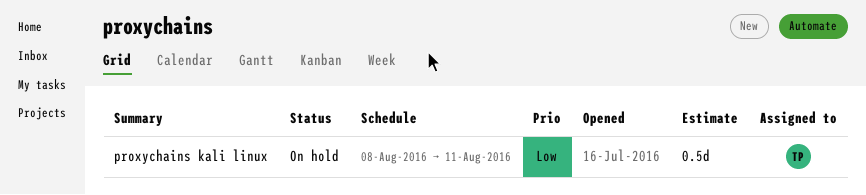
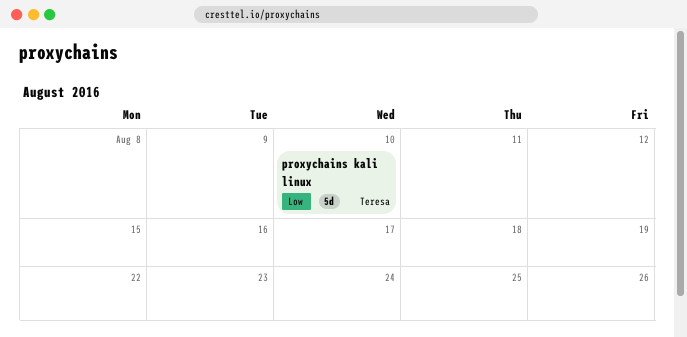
proxychains kali linux, estimate: 0.5d -> 5d
proxychains kali linux, due: Aug 11 -> Aug 10

